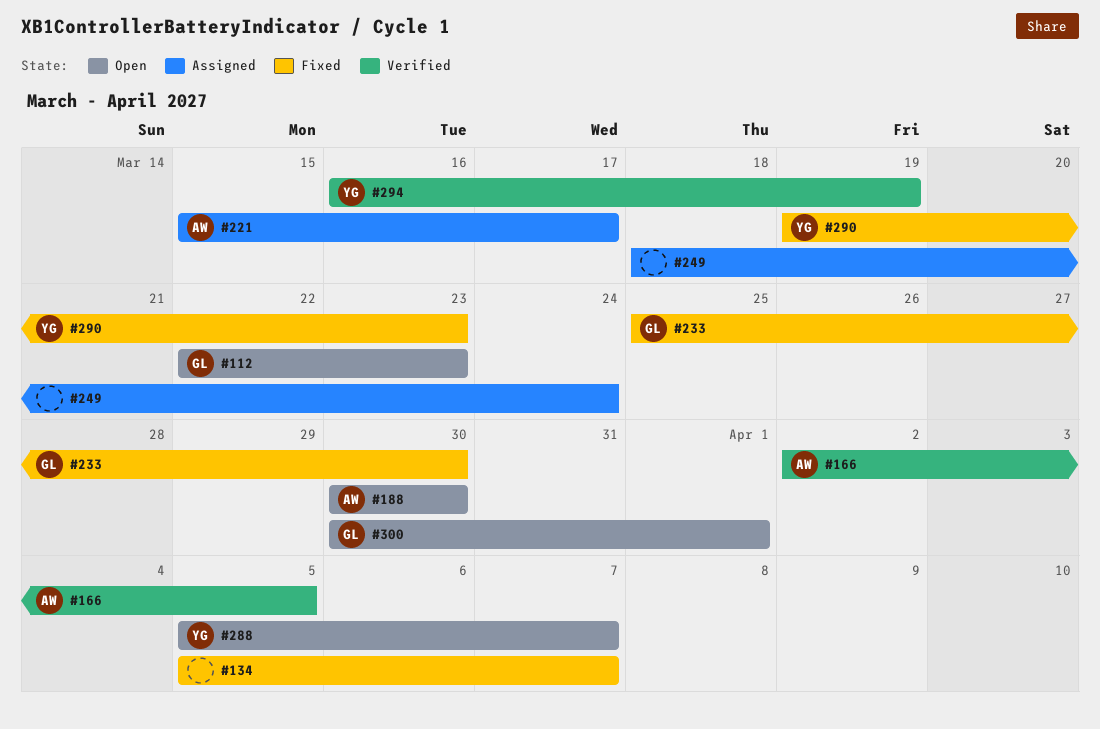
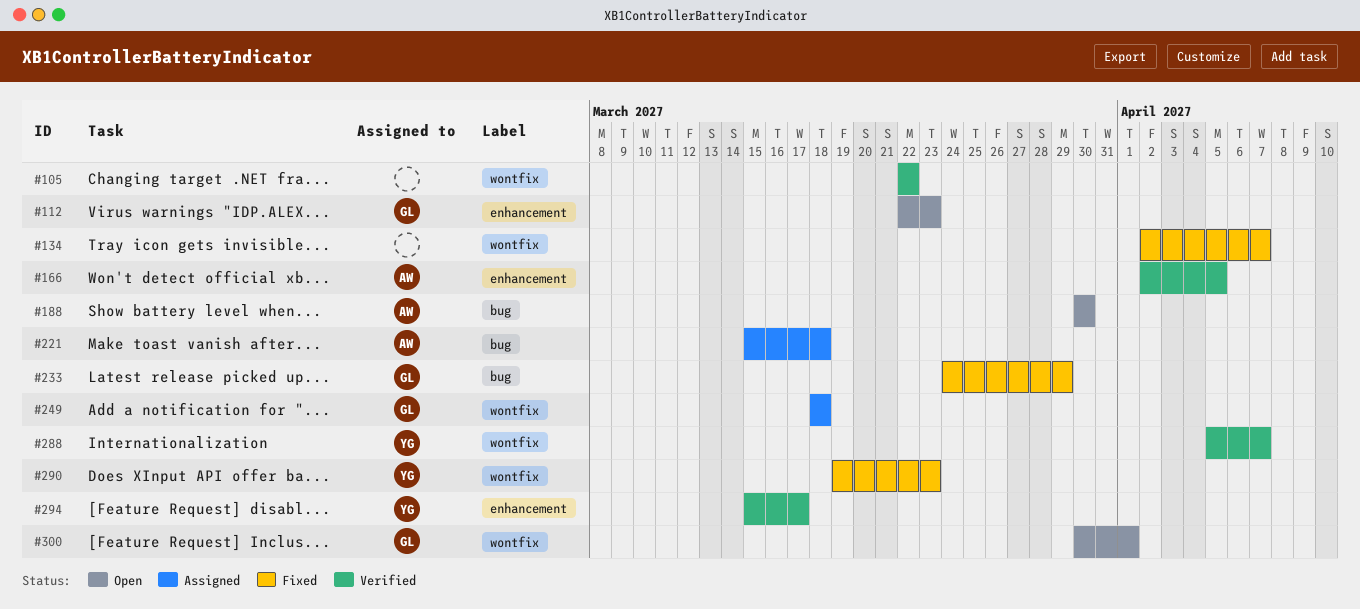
#105: none -> present
#134, start: Apr 5 -> Apr 2
#221, due: Mar 17 -> Mar 18
#233, start: Mar 25 -> Mar 24
#233, due: Mar 30 -> Mar 29
#249, owner: none -> GL
#249, due: Mar 24 -> Mar 18
#288, status: Open -> Verified
#294, start: Mar 16 -> Mar 15
#294, due: Mar 19 -> Mar 17

